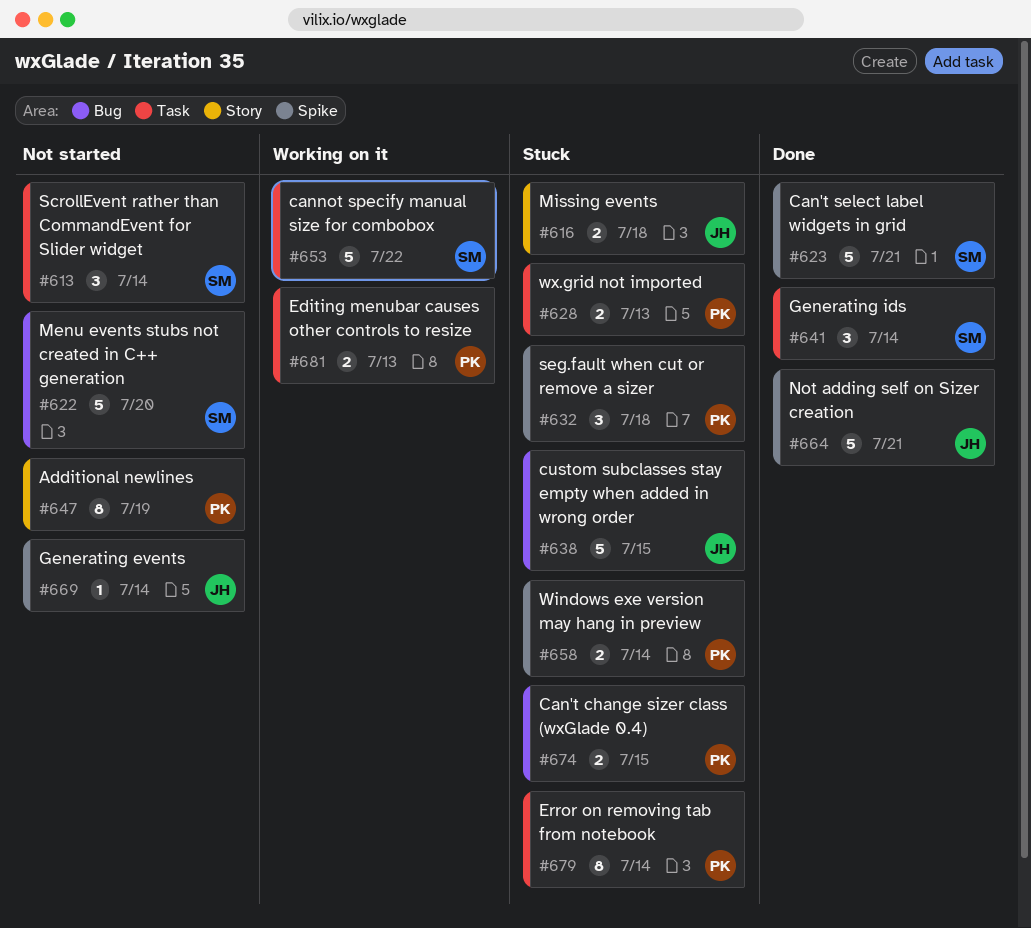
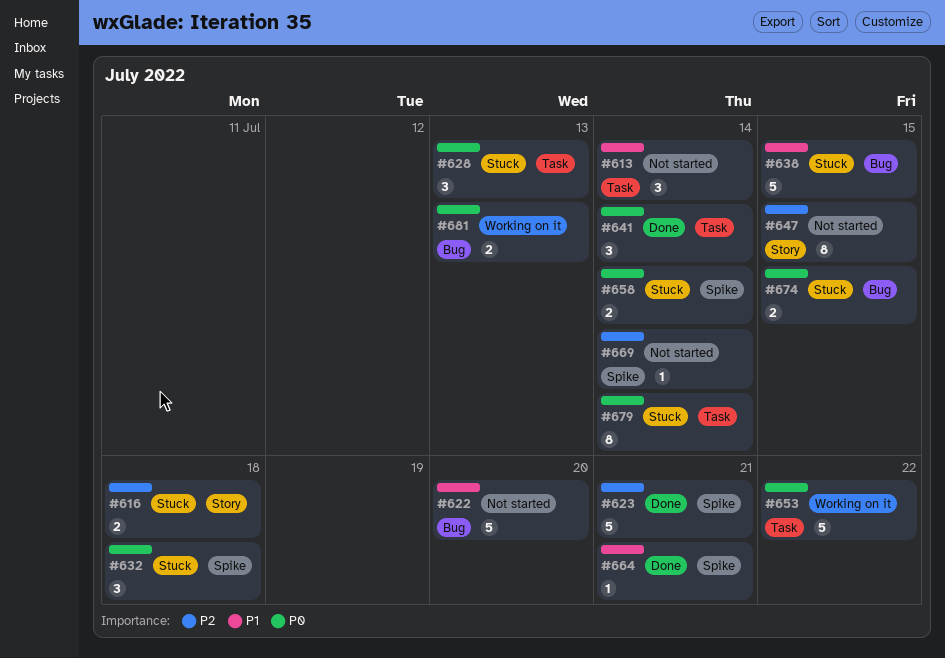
#628, estimate: 2 -> 3
#647, due: Jul 19 -> Jul 15
#664, estimate: 5 -> 1
#681, label: Task -> Bug

